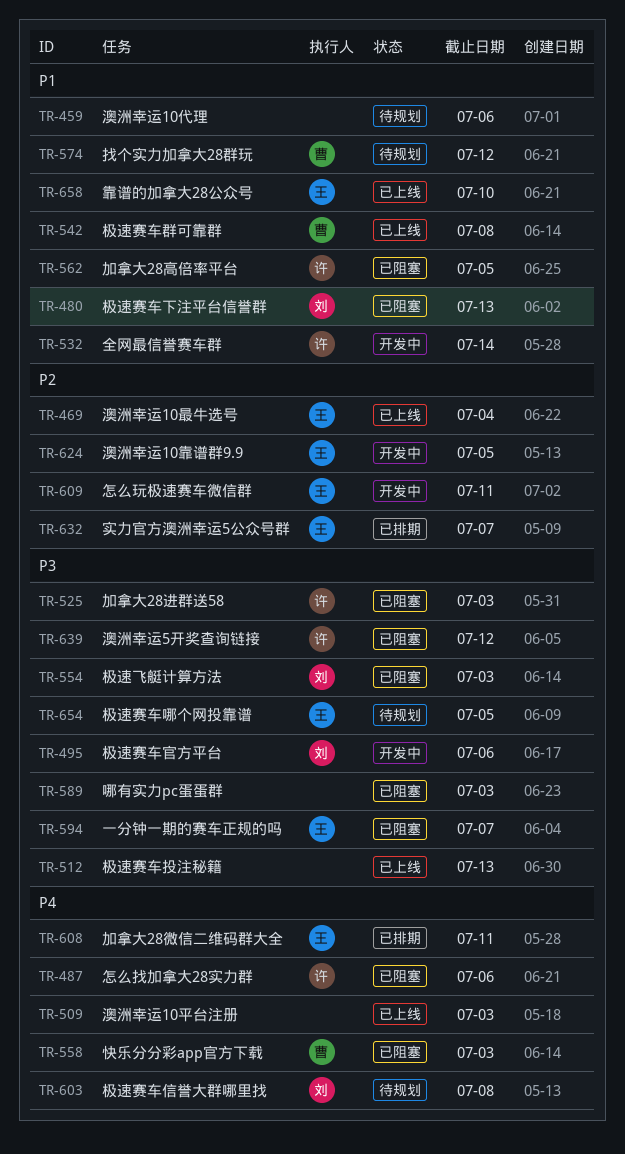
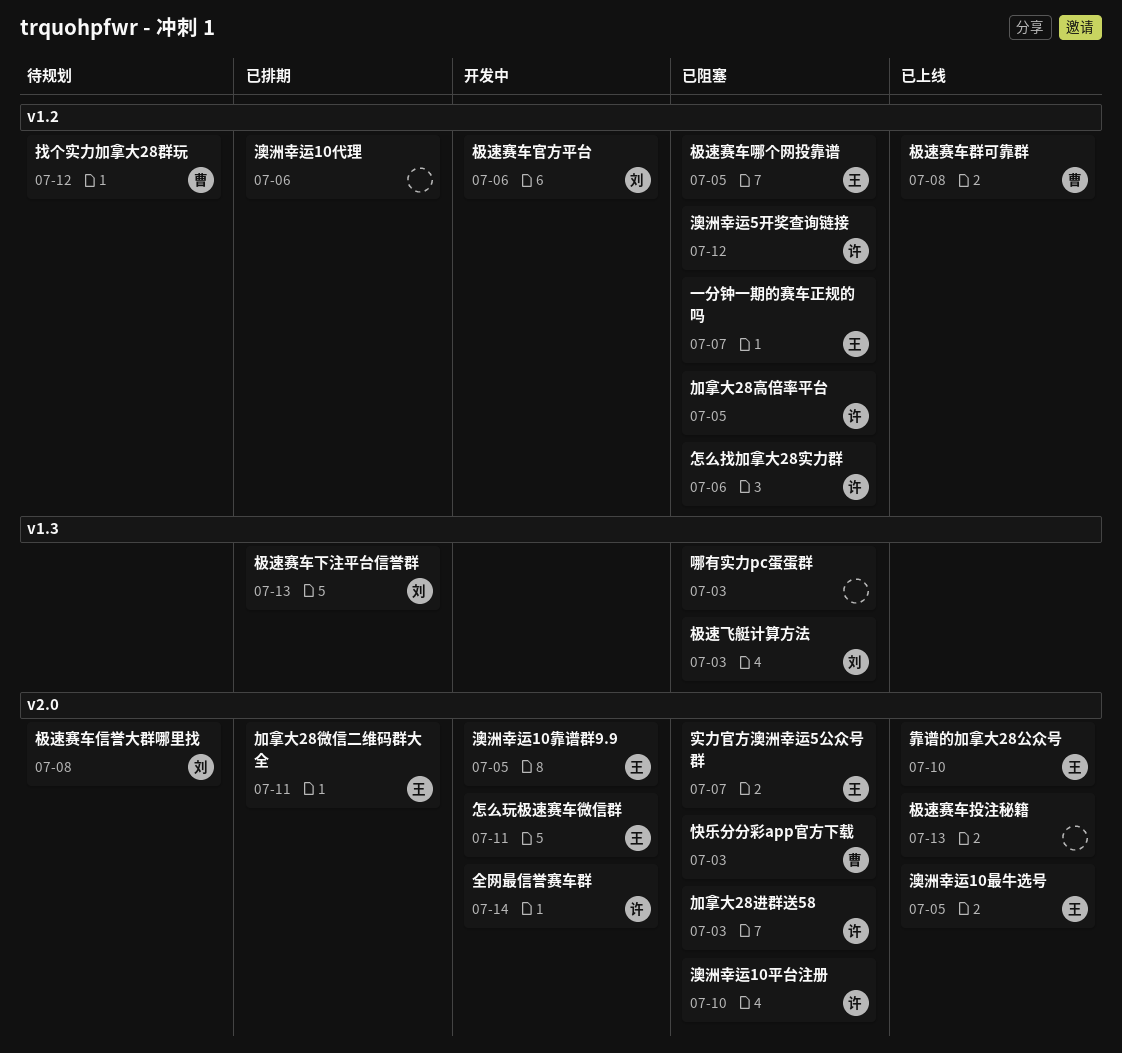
实力官方澳洲幸运5公众号群, status: 已排期 -> 已阻塞
极速赛车下注平台信誉群, status: 已阻塞 -> 已排期
极速赛车哪个网投靠谱, status: 待规划 -> 已阻塞
澳洲幸运10代理, status: 待规划 -> 已排期
澳洲幸运10平台注册, status: 已上线 -> 已阻塞
澳洲幸运10平台注册, owner: none -> 许
澳洲幸运10平台注册, due: Jul 3 -> Jul 10
澳洲幸运10最牛选号, due: Jul 4 -> Jul 5

